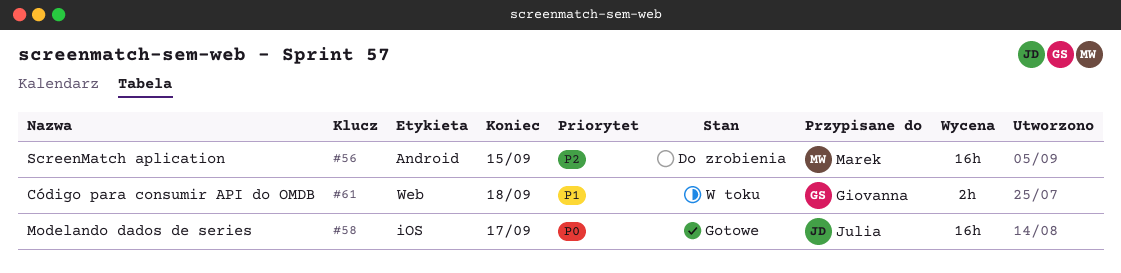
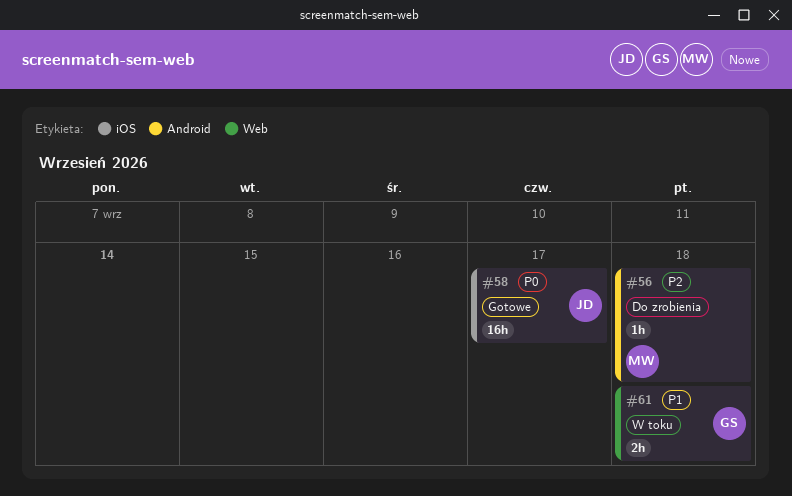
#56, estimate: 16h -> 1h
#56, due: Sep 15 -> Sep 18

